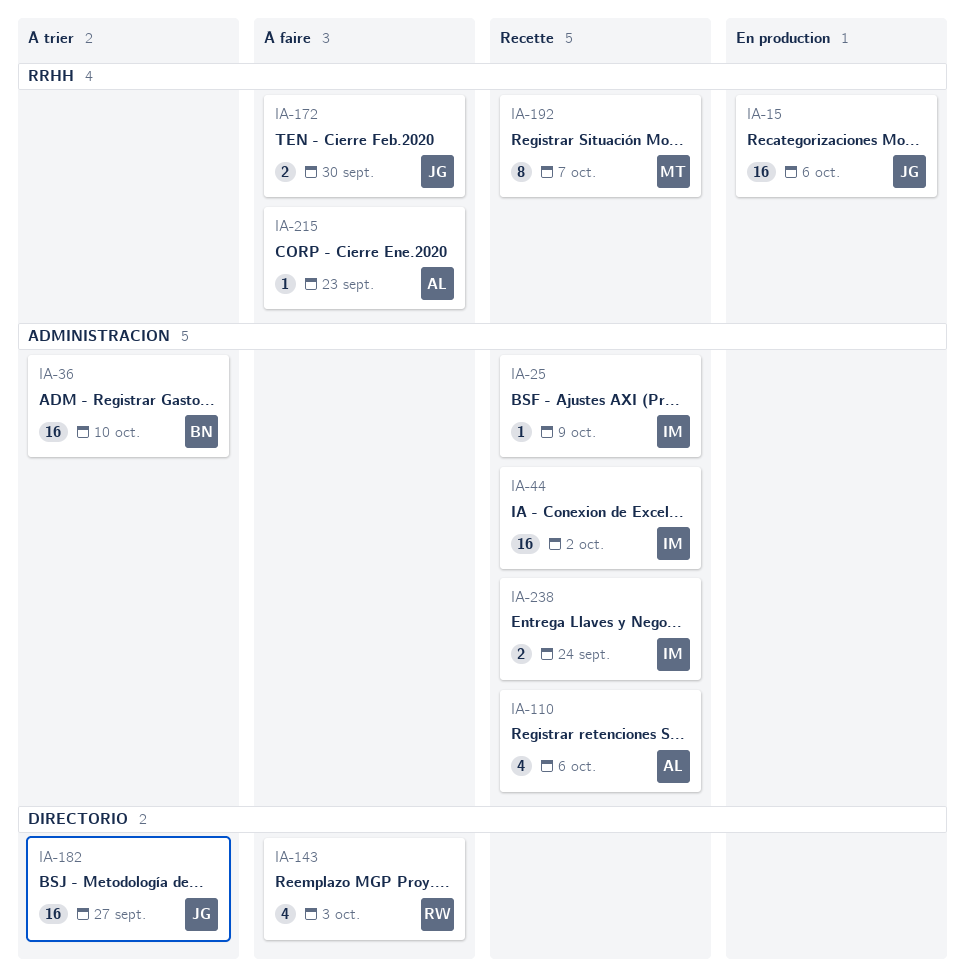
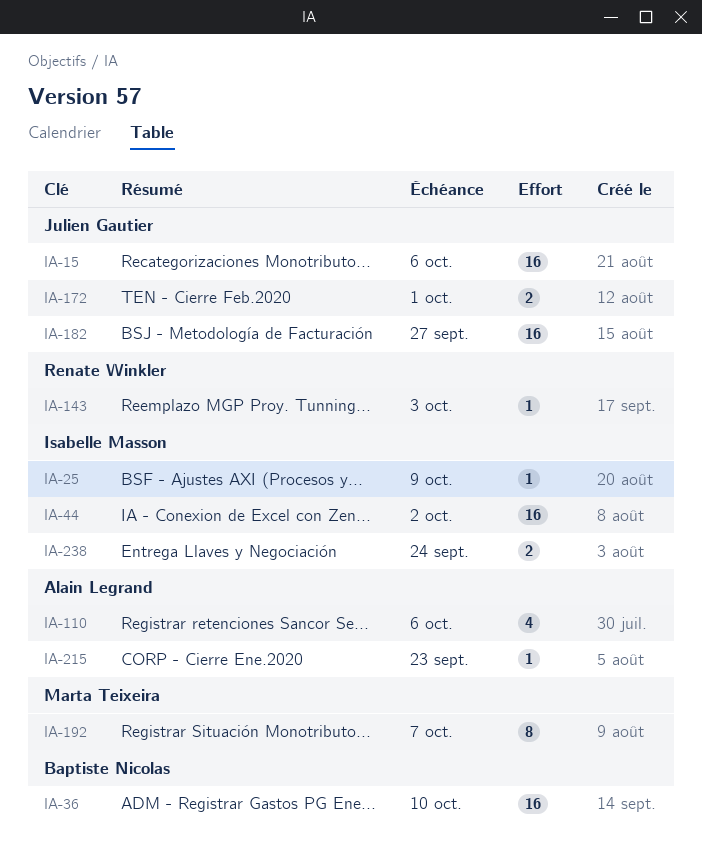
IA-143, estimate: 4 -> 1
IA-172, due: Sep 30 -> Oct 1

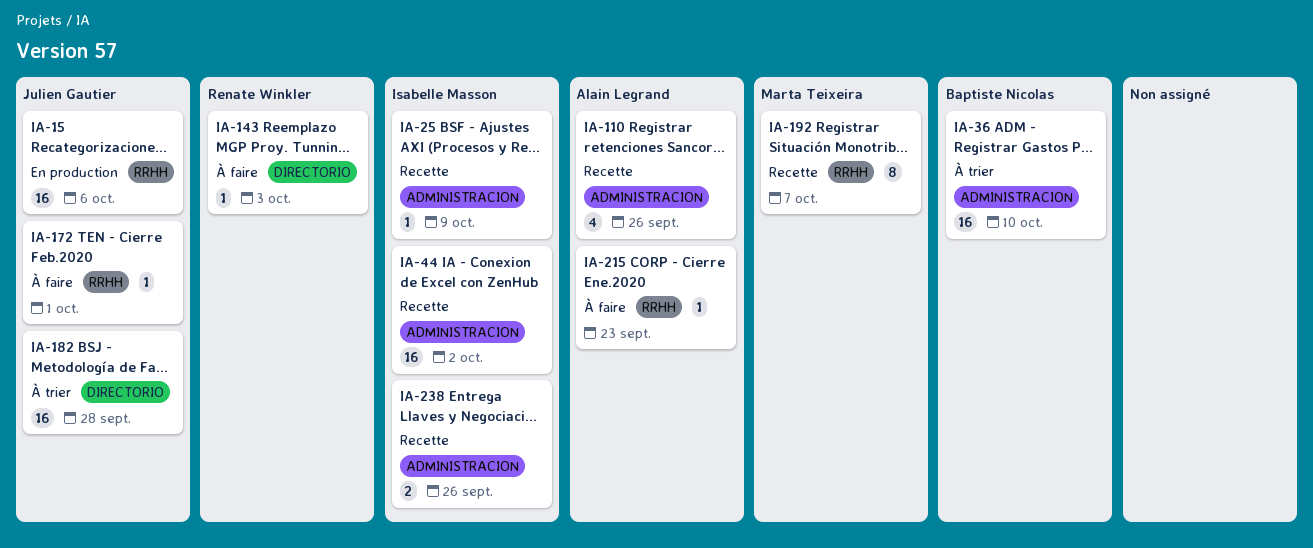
IA-110, due: Oct 6 -> Sep 26
IA-172, estimate: 2 -> 1
IA-182, due: Sep 27 -> Sep 28
IA-238, due: Sep 24 -> Sep 26

